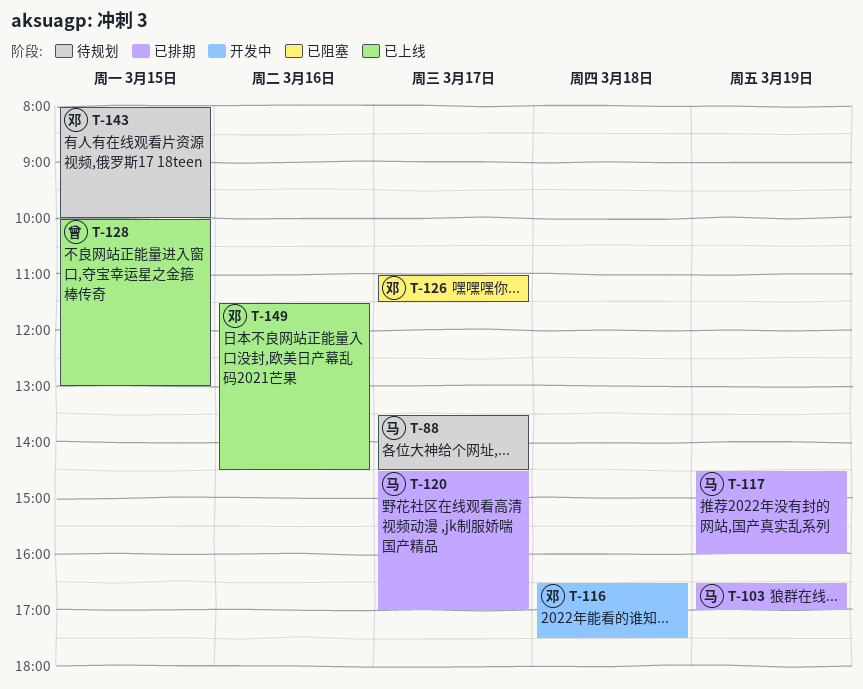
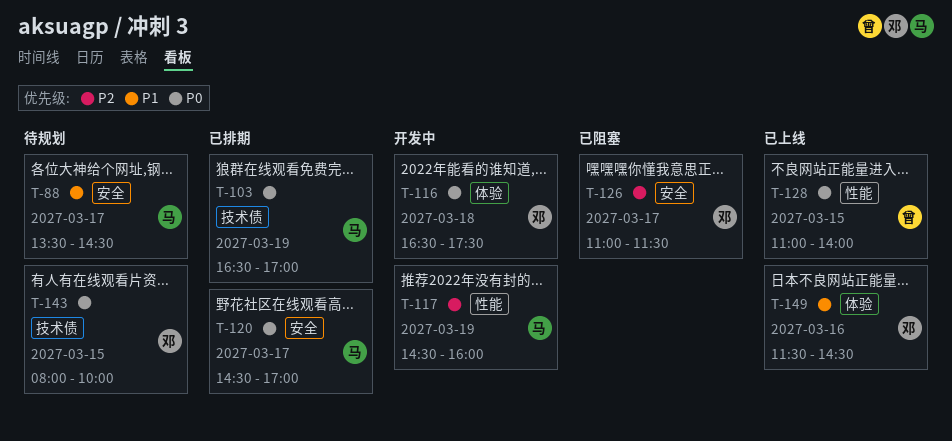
T-117, status: 已排期 -> 开发中
T-128, begins: 10:00 -> 11:00
T-128, ends: 13:00 -> 14:00

